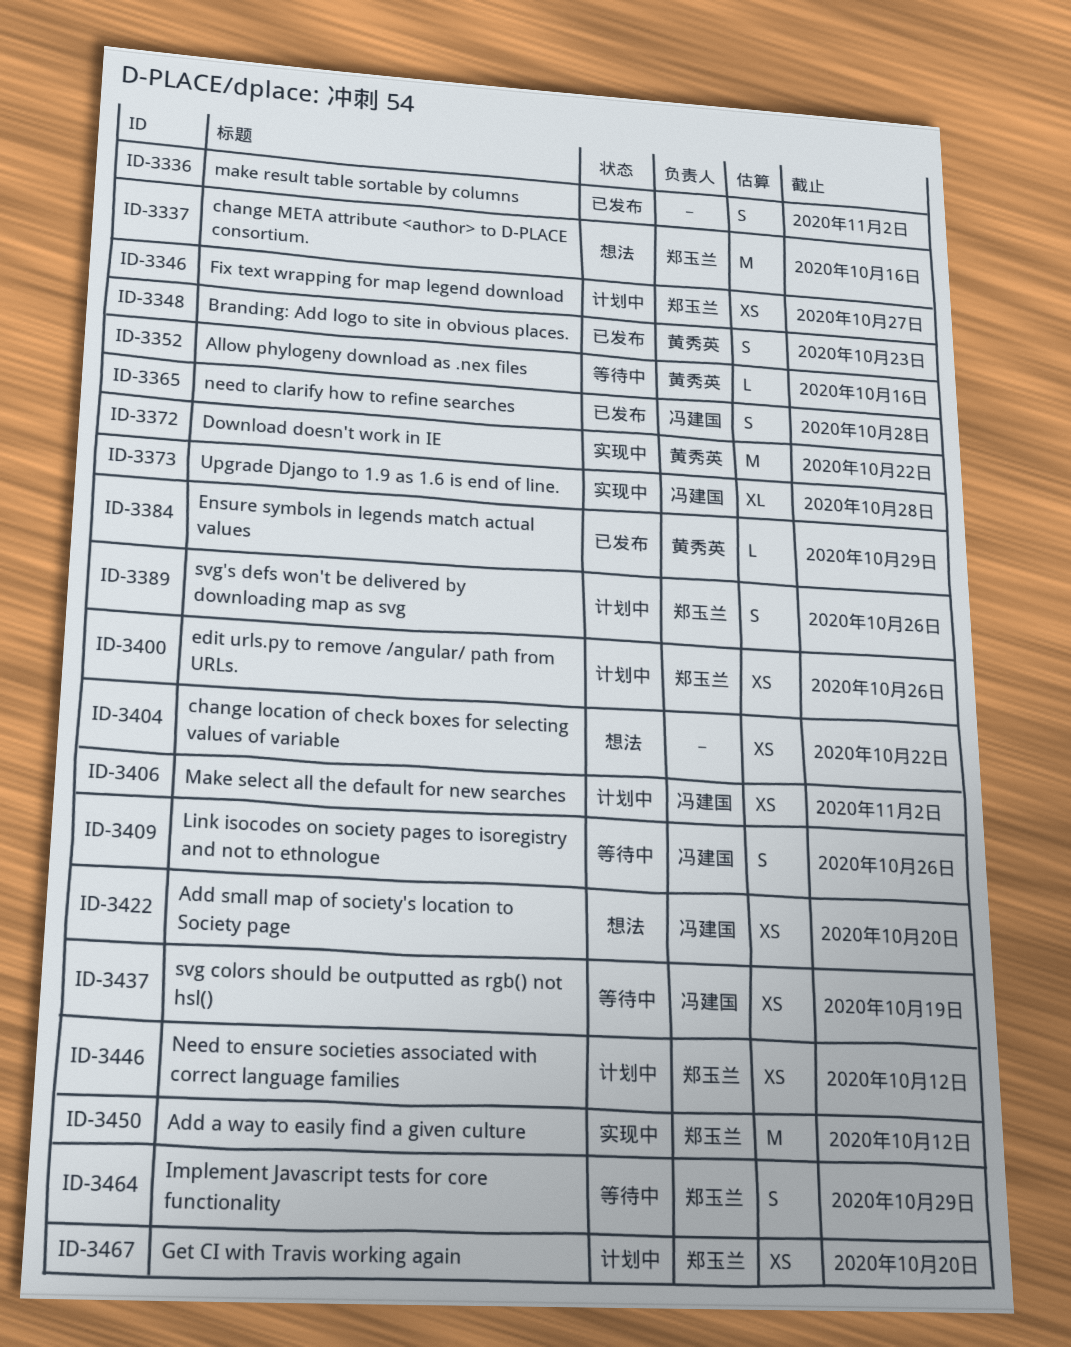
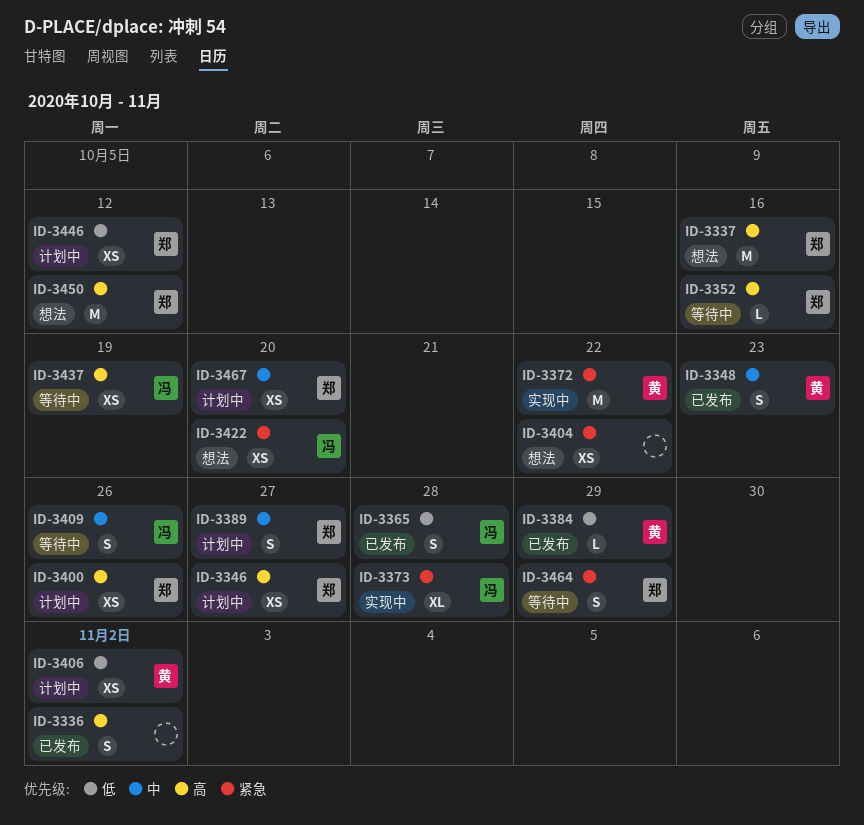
ID-3352, owner: 黄秀英 -> 郑玉兰
ID-3389, due: Oct 26 -> Oct 27
ID-3406, owner: 冯建国 -> 黄秀英
ID-3450, status: 实现中 -> 想法

